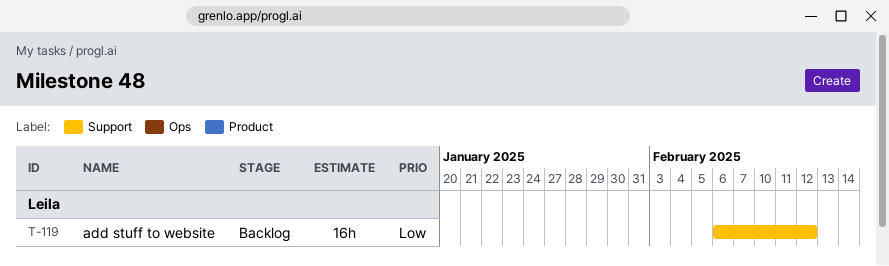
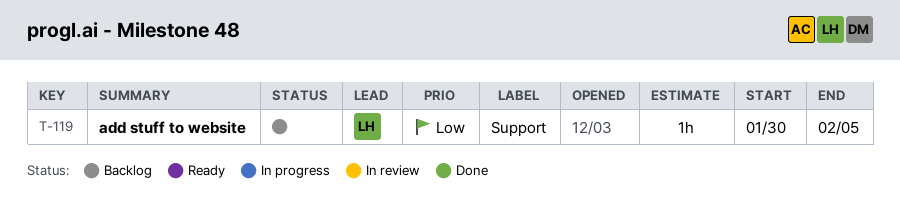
T-119, estimate: 16h -> 1h
T-119, start: Feb 6 -> Jan 30
T-119, due: Feb 12 -> Feb 5

